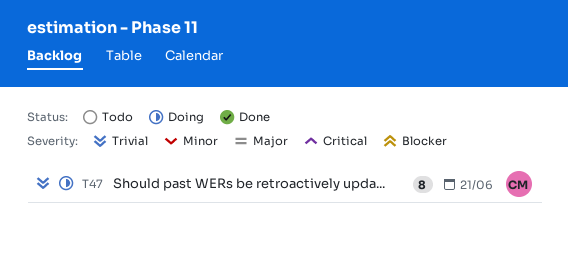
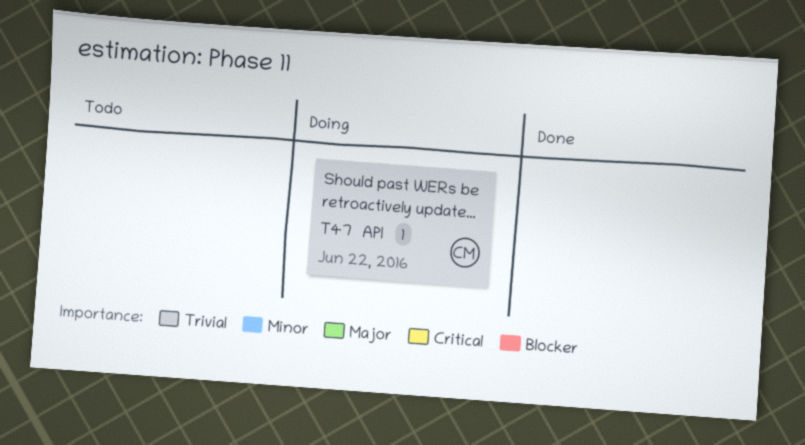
T47, estimate: 8 -> 1
T47, due: Jun 21 -> Jun 22

